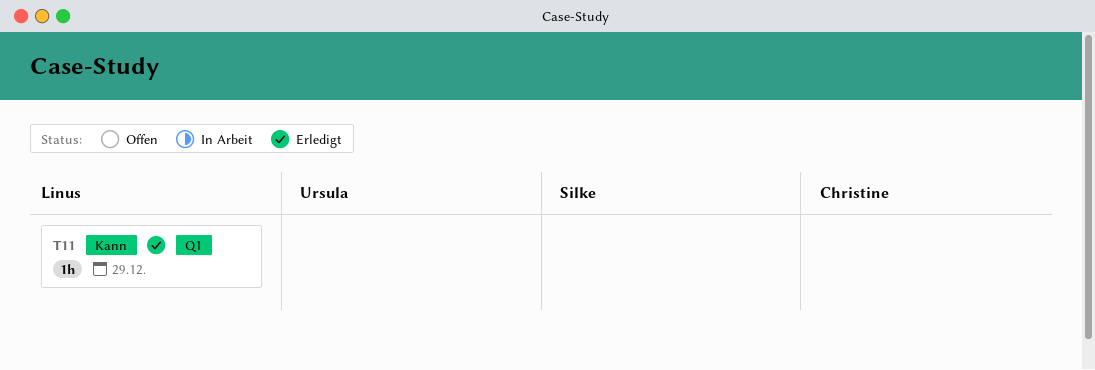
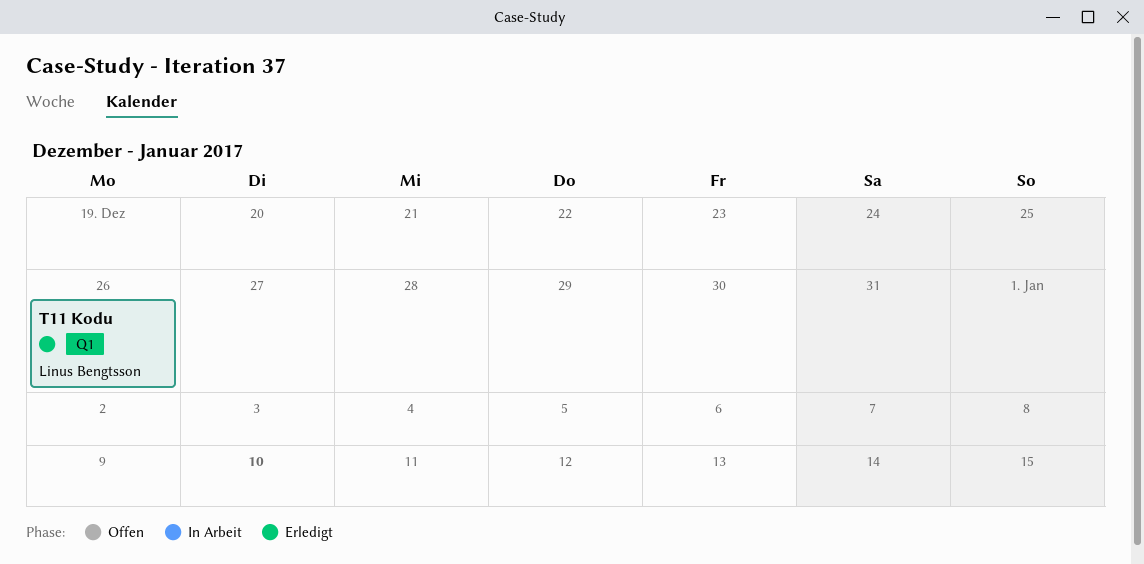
T11, due: Dec 29 -> Dec 26

